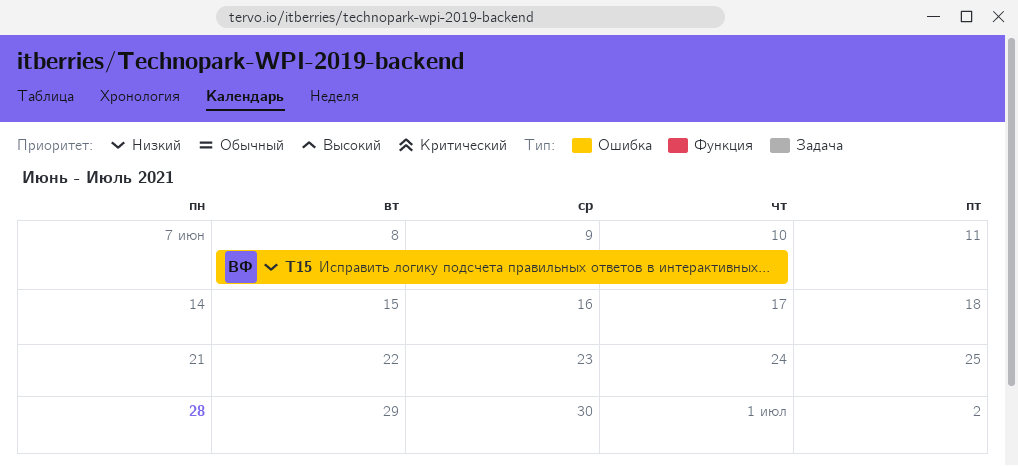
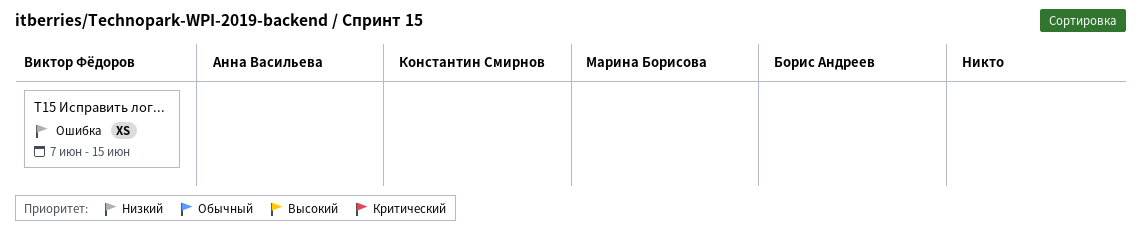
T15, start: Jun 8 -> Jun 7
T15, due: Jun 10 -> Jun 15

